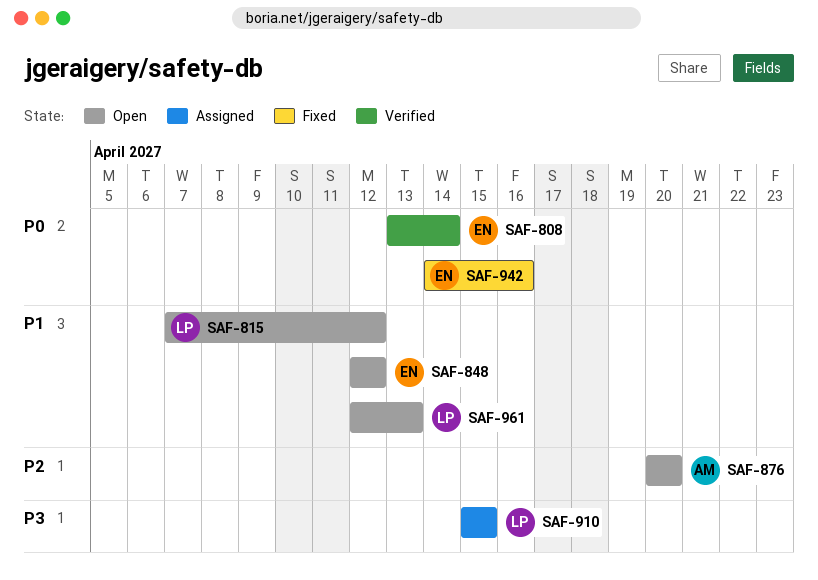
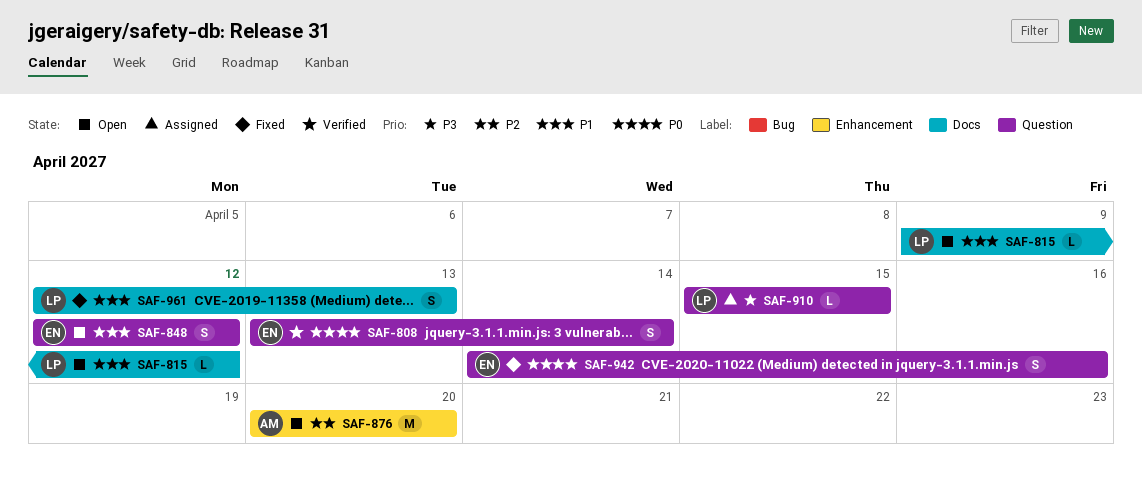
SAF-815, start: Apr 7 -> Apr 9
SAF-961, status: Open -> Fixed

